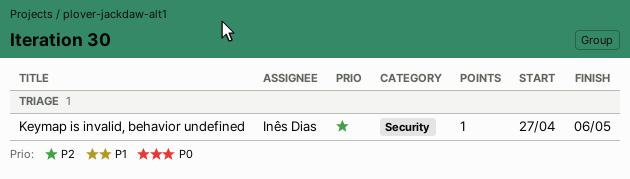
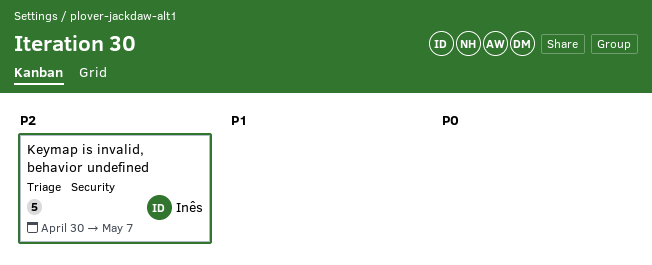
Keymap is invalid, behavior undefined, estimate: 1 -> 5
Keymap is invalid, behavior undefined, start: Apr 27 -> Apr 30
Keymap is invalid, behavior undefined, due: May 6 -> May 7

